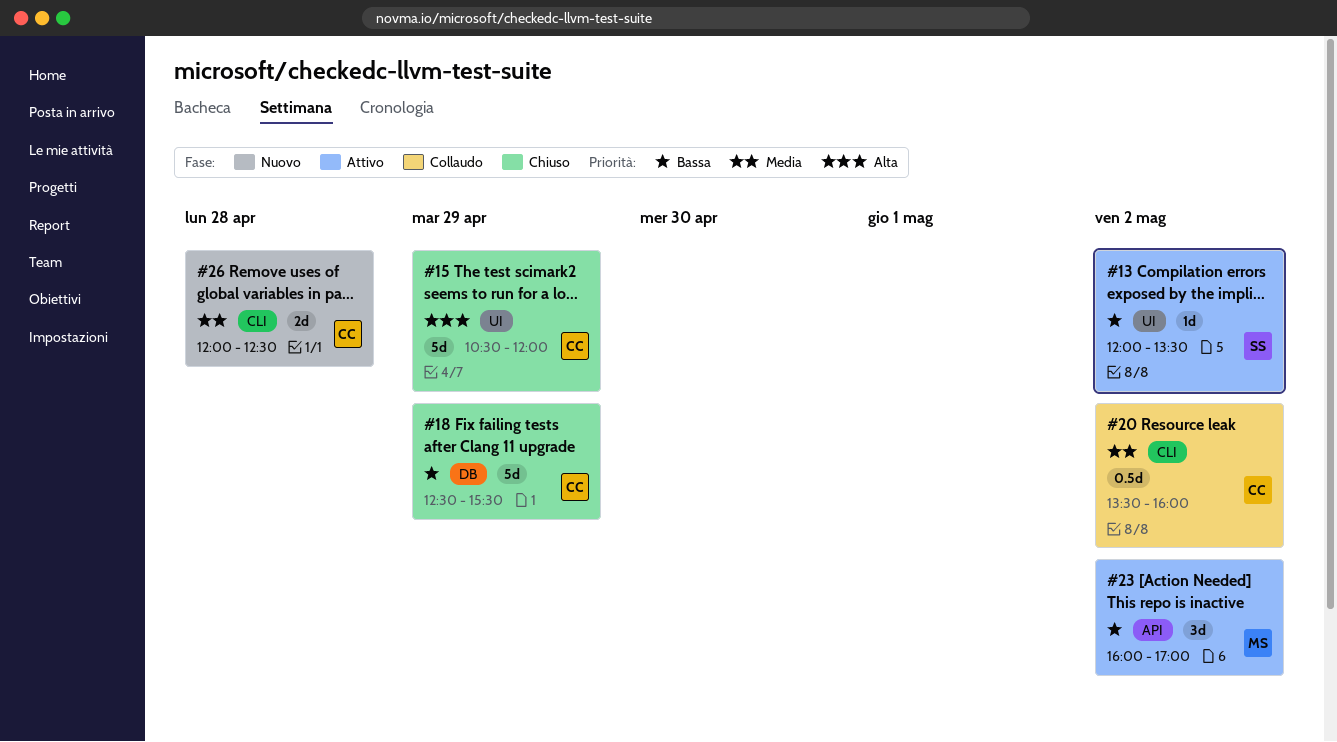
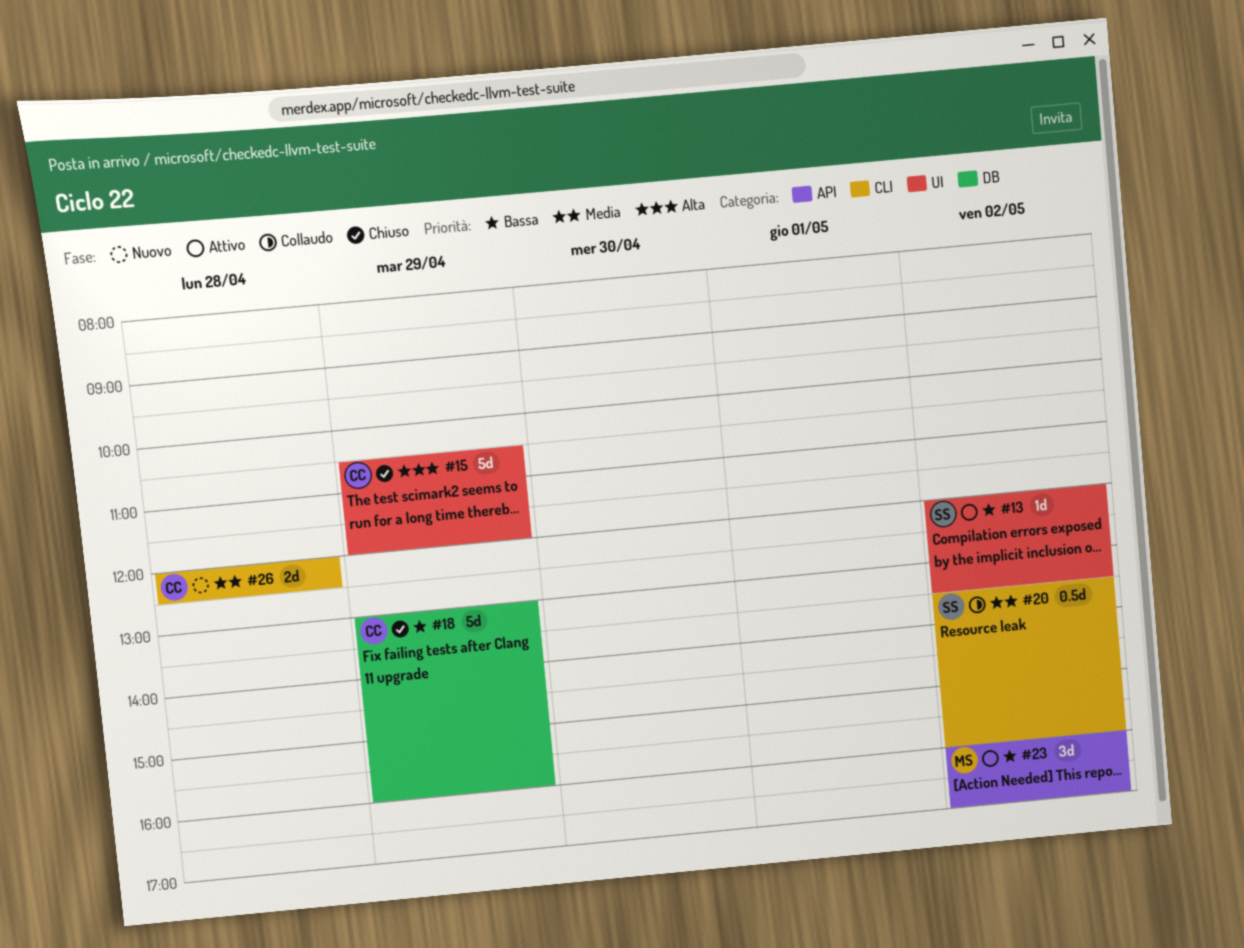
#18, begins: 12:30 -> 13:00
#18, ends: 15:30 -> 16:00
#20, owner: CC -> SS

